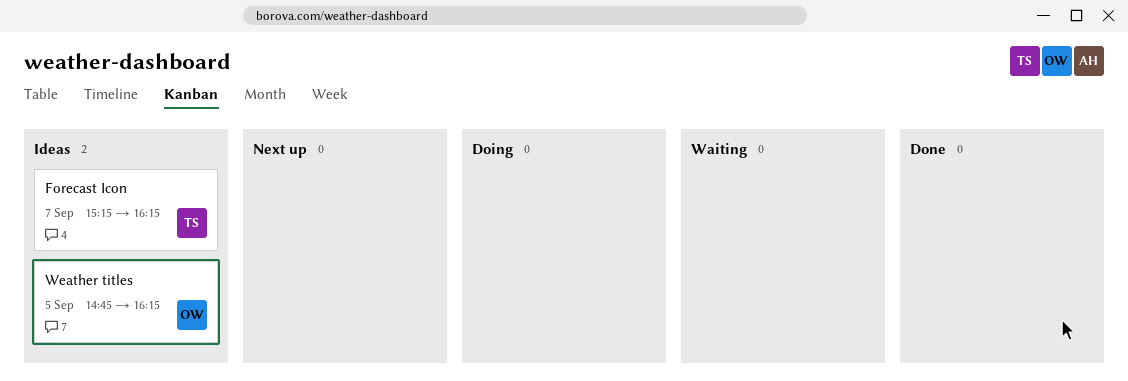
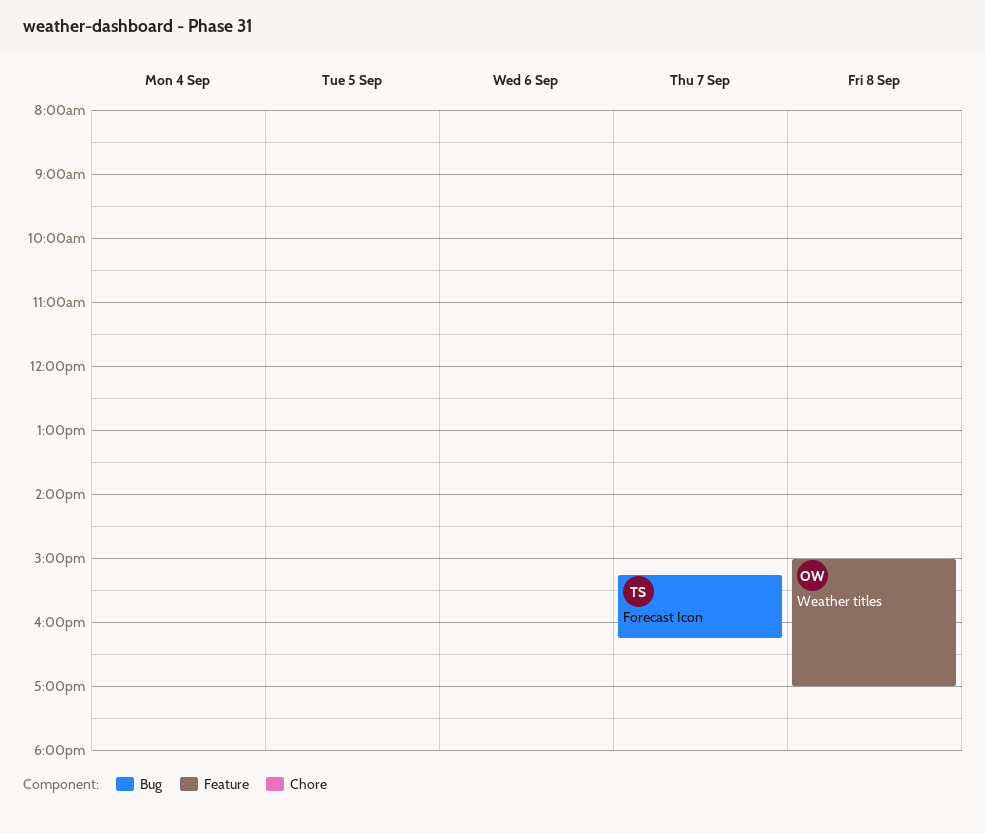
Weather titles, day: Sep 5 -> Sep 8
Weather titles, begins: 14:45 -> 15:00
Weather titles, ends: 16:15 -> 17:00

